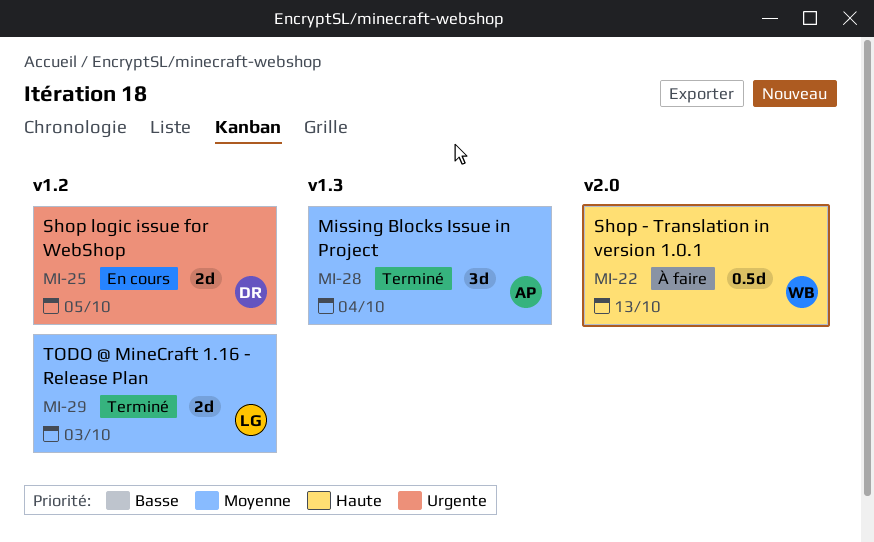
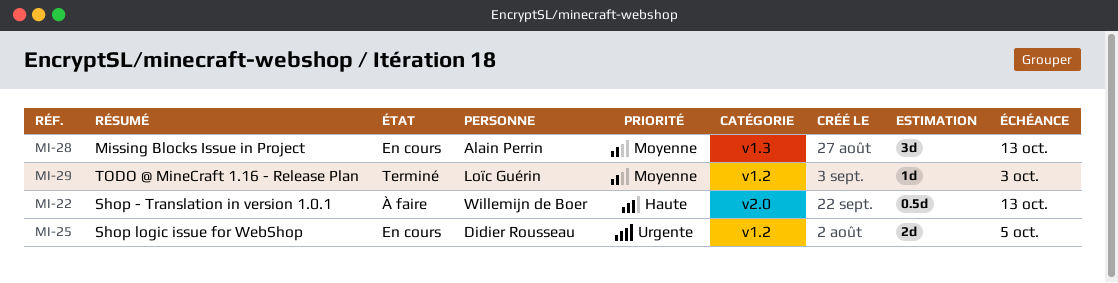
MI-28, status: Terminé -> En cours
MI-28, due: Oct 4 -> Oct 13
MI-29, estimate: 2d -> 1d

